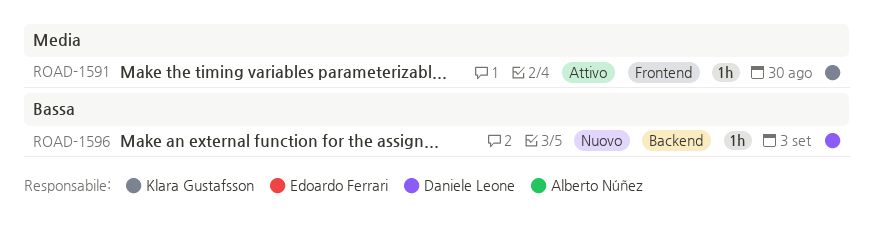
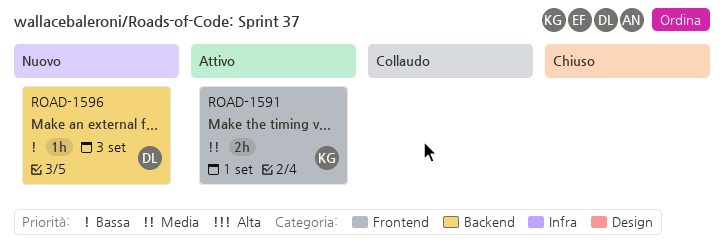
ROAD-1591, estimate: 1h -> 2h
ROAD-1591, due: Aug 30 -> Sep 1

